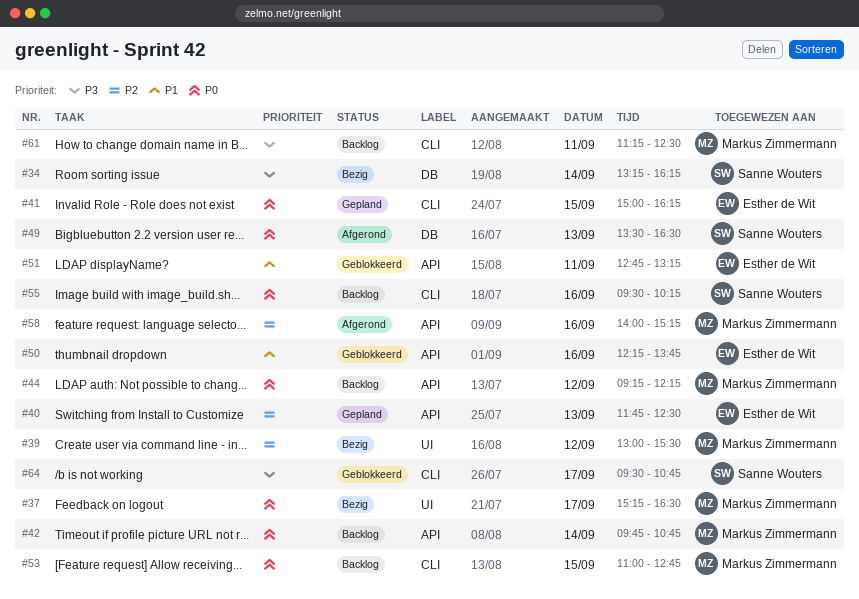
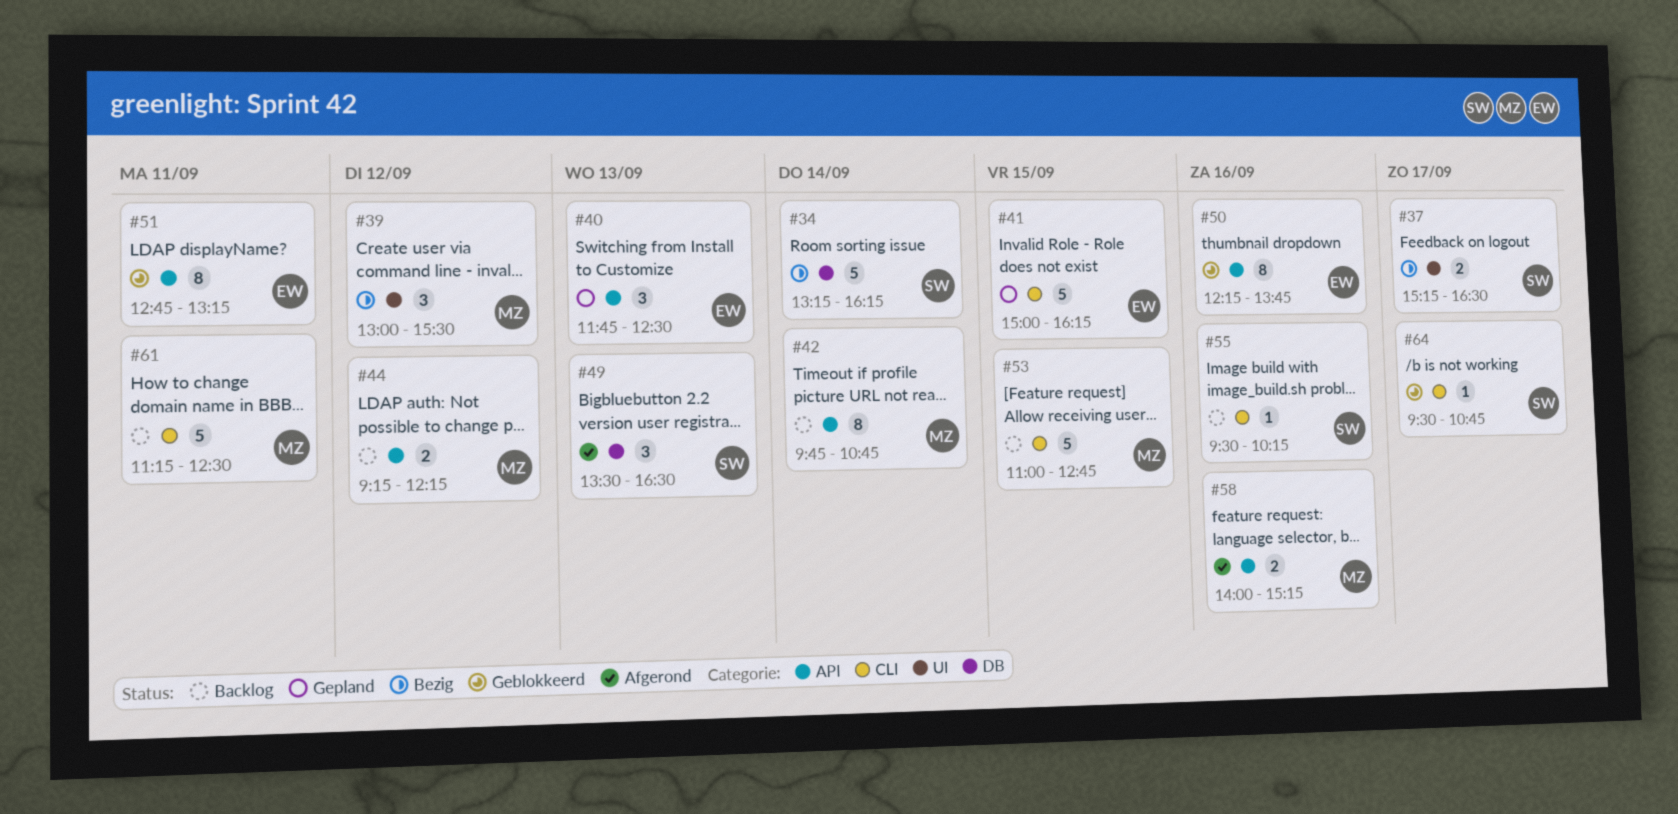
#37, owner: Markus Zimmermann -> Sanne Wouters

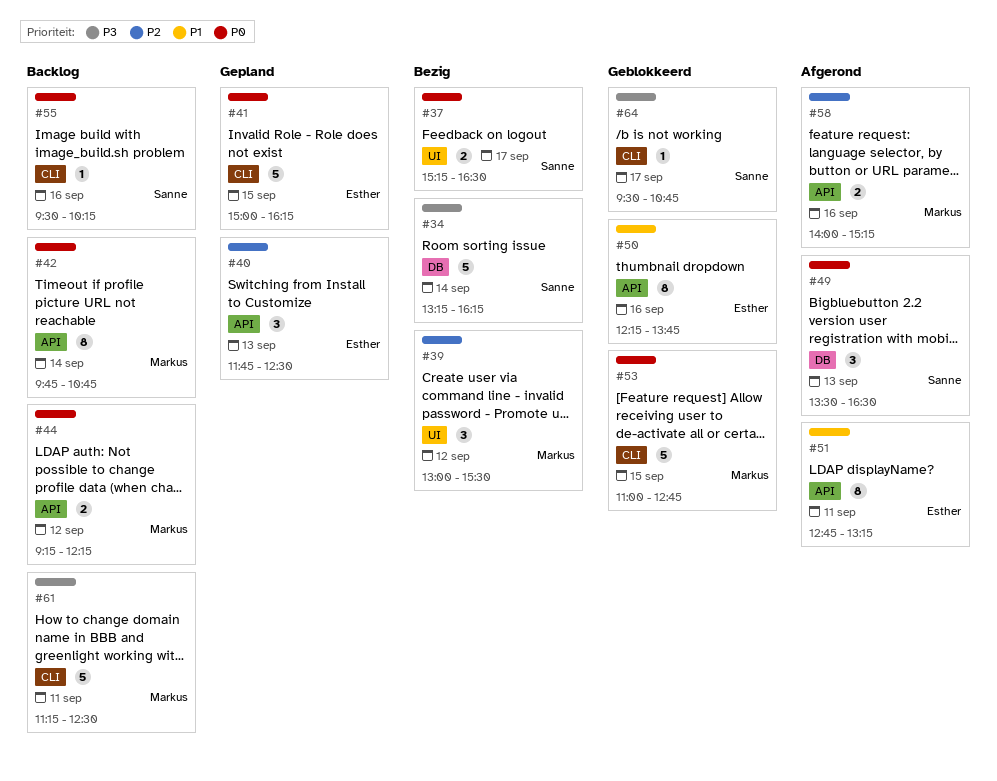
#51, status: Geblokkeerd -> Afgerond
#53, status: Backlog -> Geblokkeerd

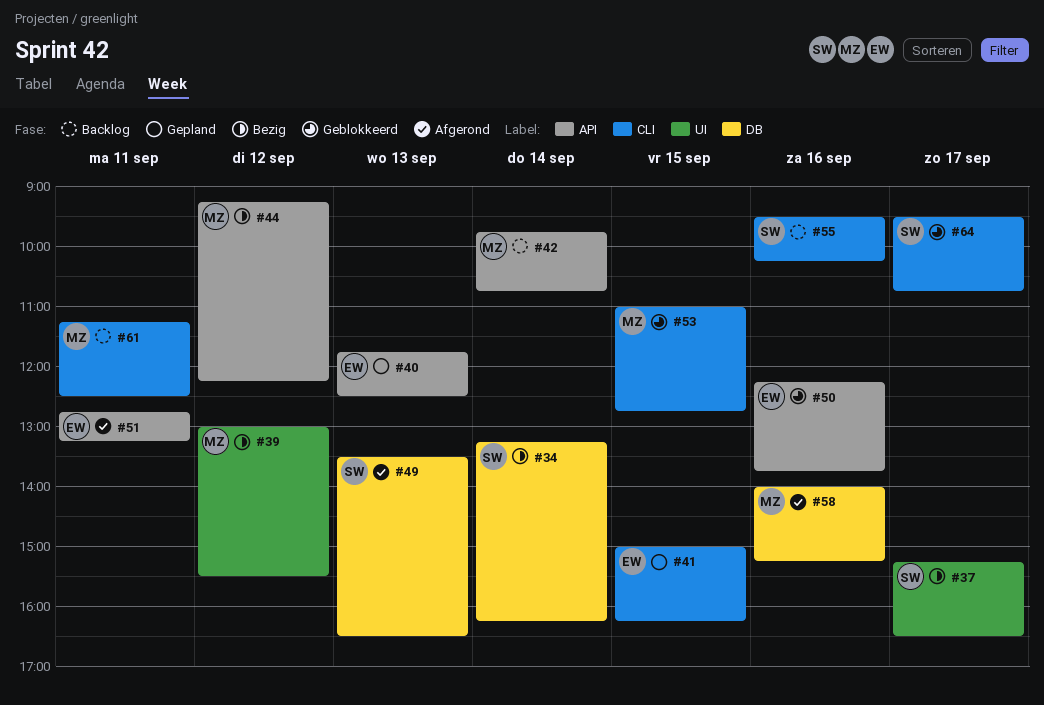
#44, status: Backlog -> Bezig
#58, label: API -> DB

